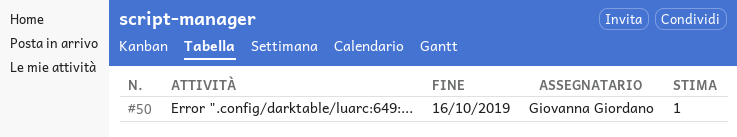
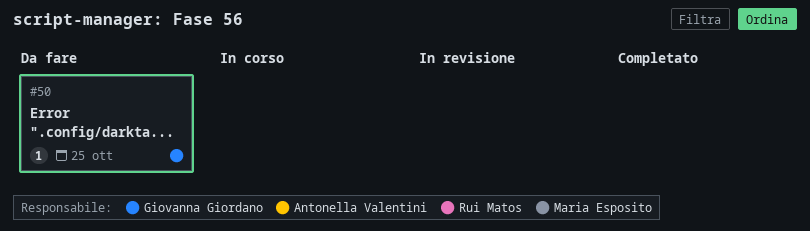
#50, due: Oct 16 -> Oct 25

